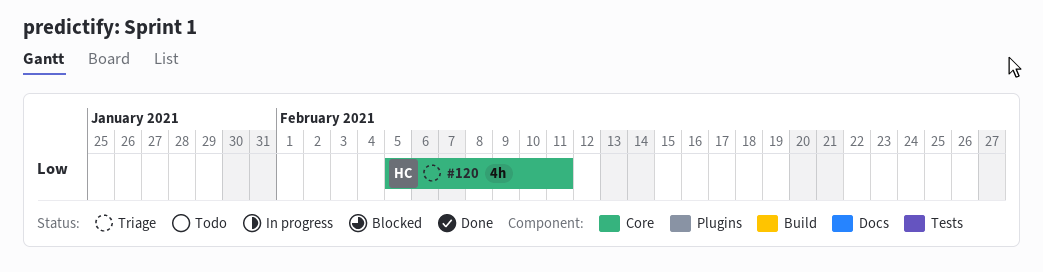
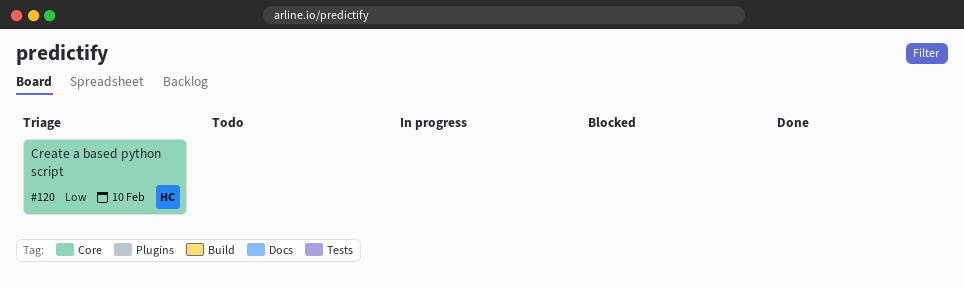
#120, due: Feb 11 -> Feb 10

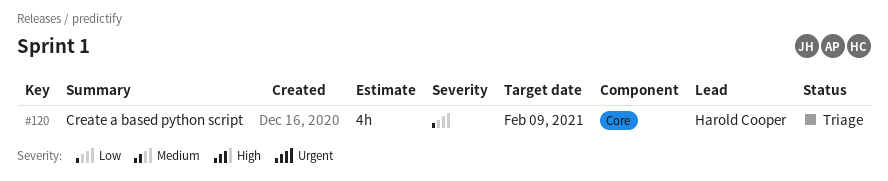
#120, due: Feb 10 -> Feb 9

